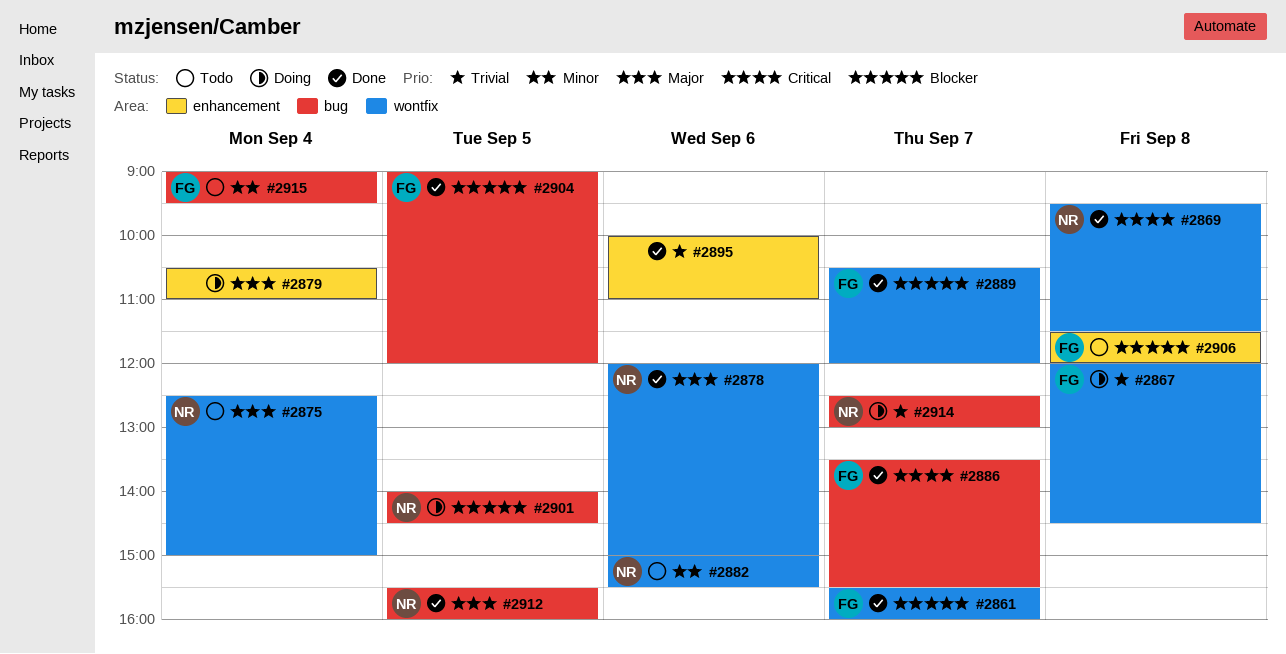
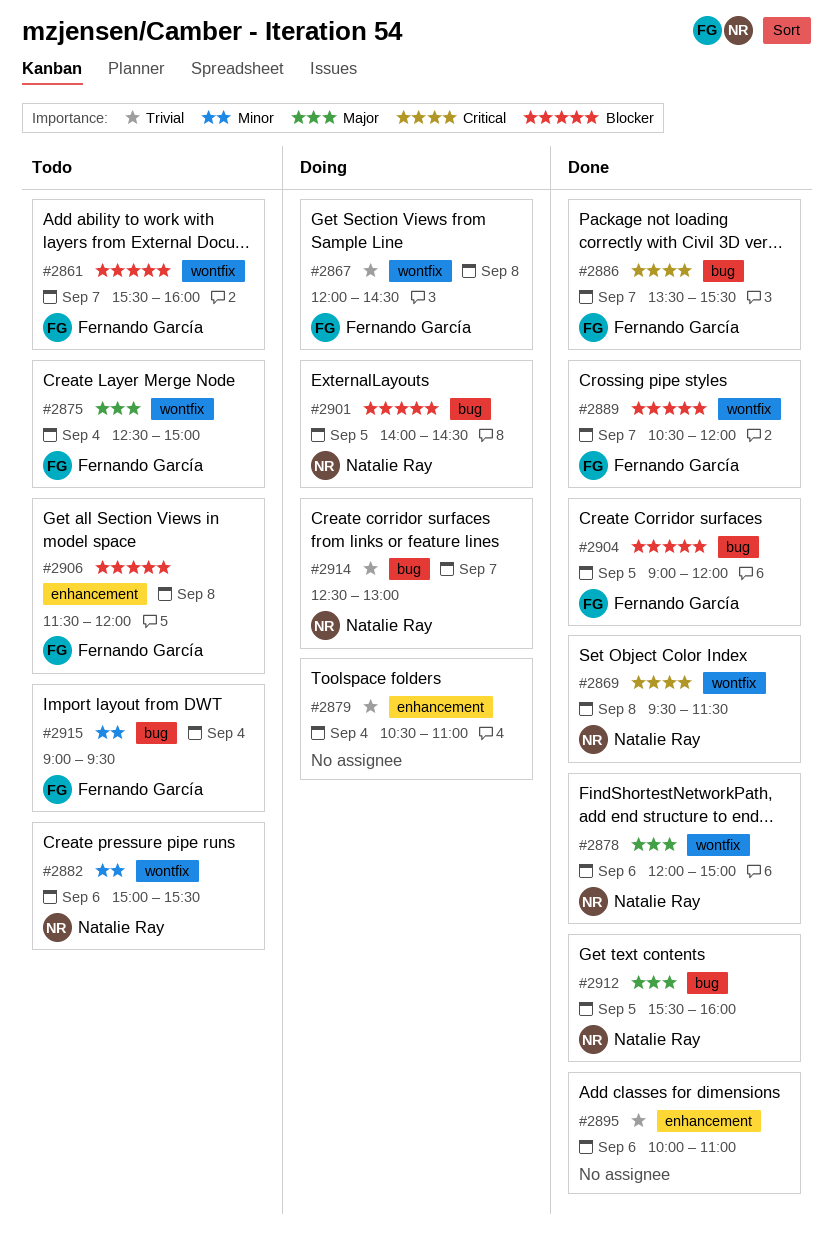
#2861, status: Done -> Todo
#2875, owner: Natalie Ray -> Fernando García
#2879, priority: Major -> Trivial

